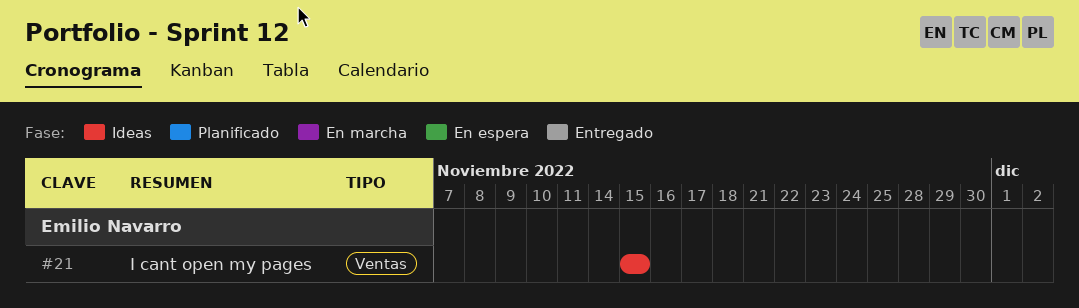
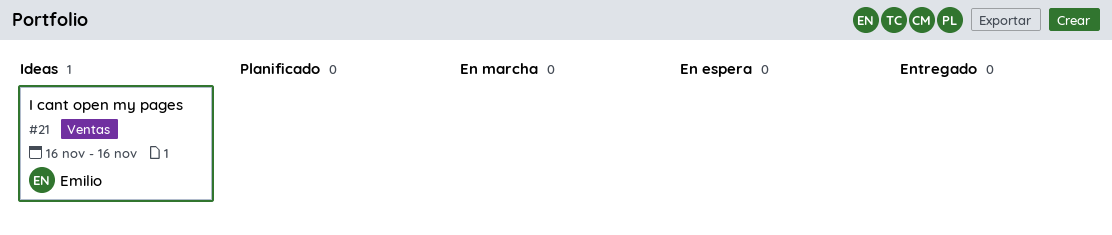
#21, start: Nov 15 -> Nov 16
#21, due: Nov 15 -> Nov 16

